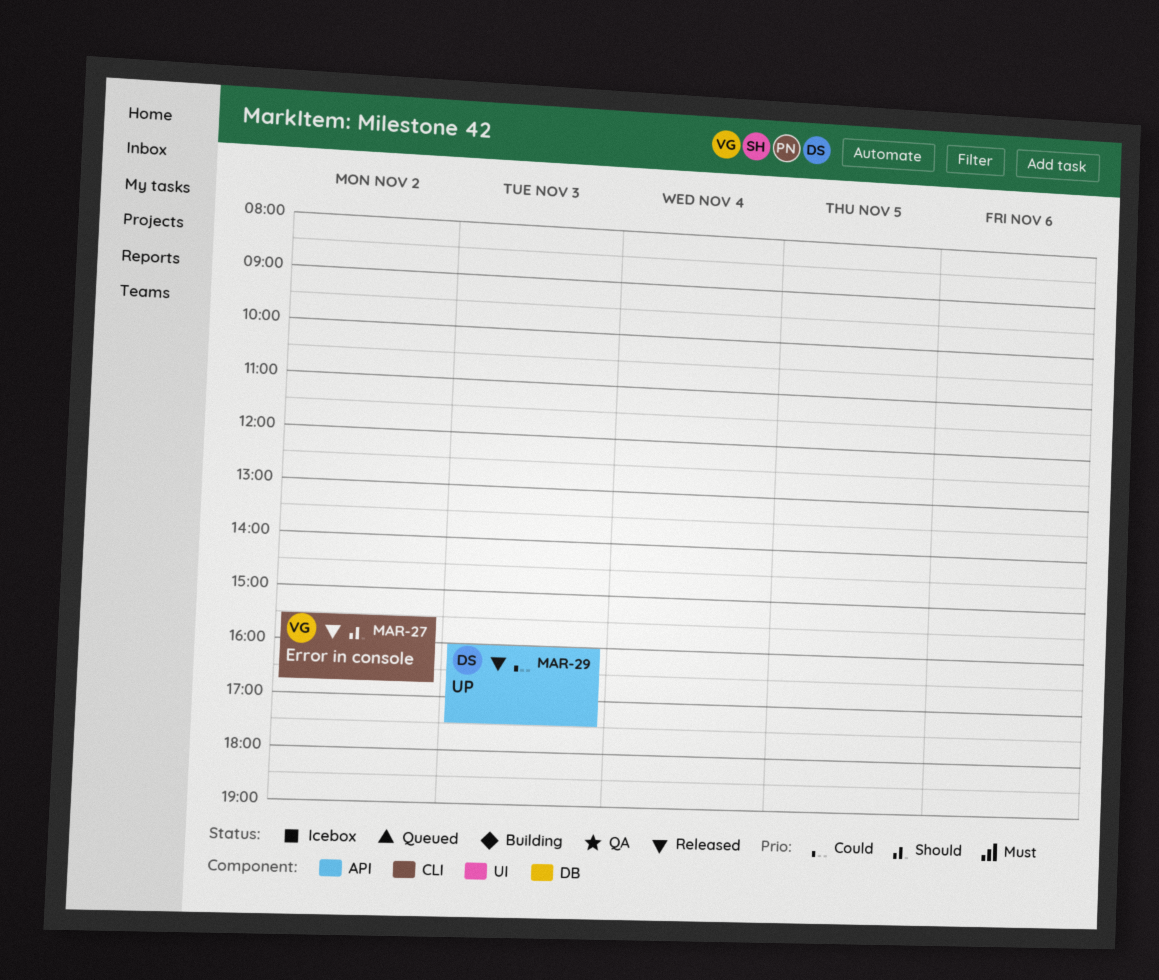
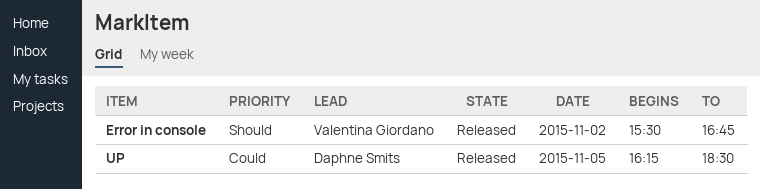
UP, day: Nov 3 -> Nov 5
UP, begins: 16:00 -> 16:15
UP, ends: 17:30 -> 18:30

